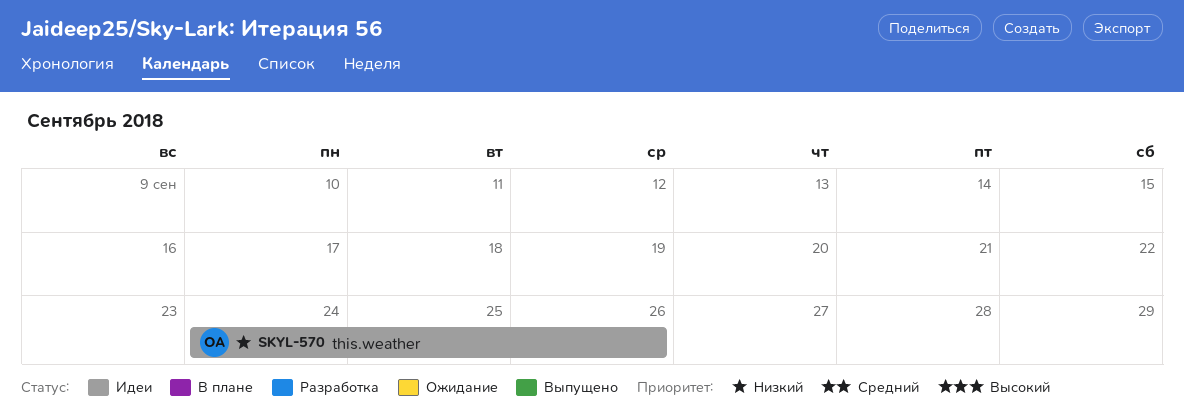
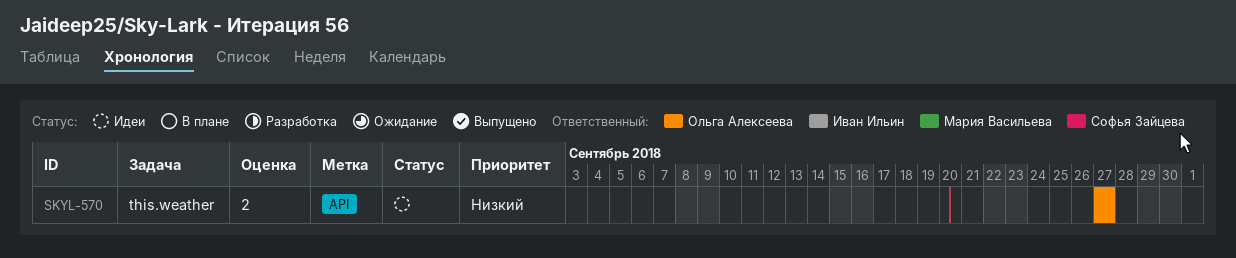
SKYL-570, start: Sep 24 -> Sep 27
SKYL-570, due: Sep 26 -> Sep 27

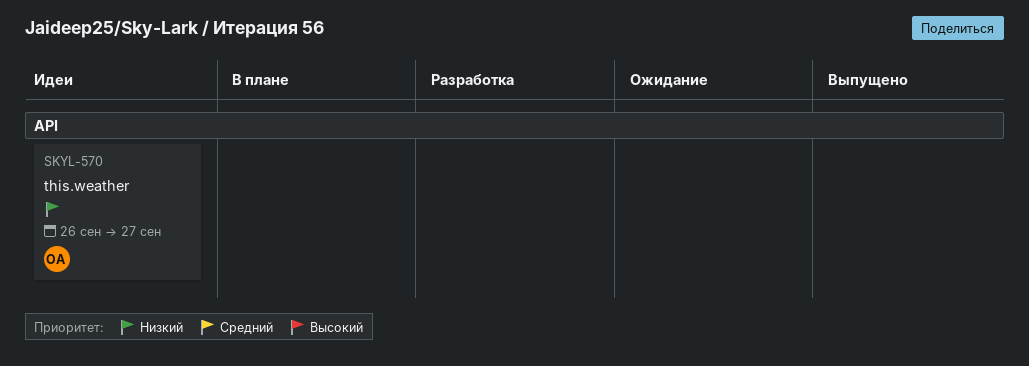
SKYL-570, start: Sep 27 -> Sep 26

